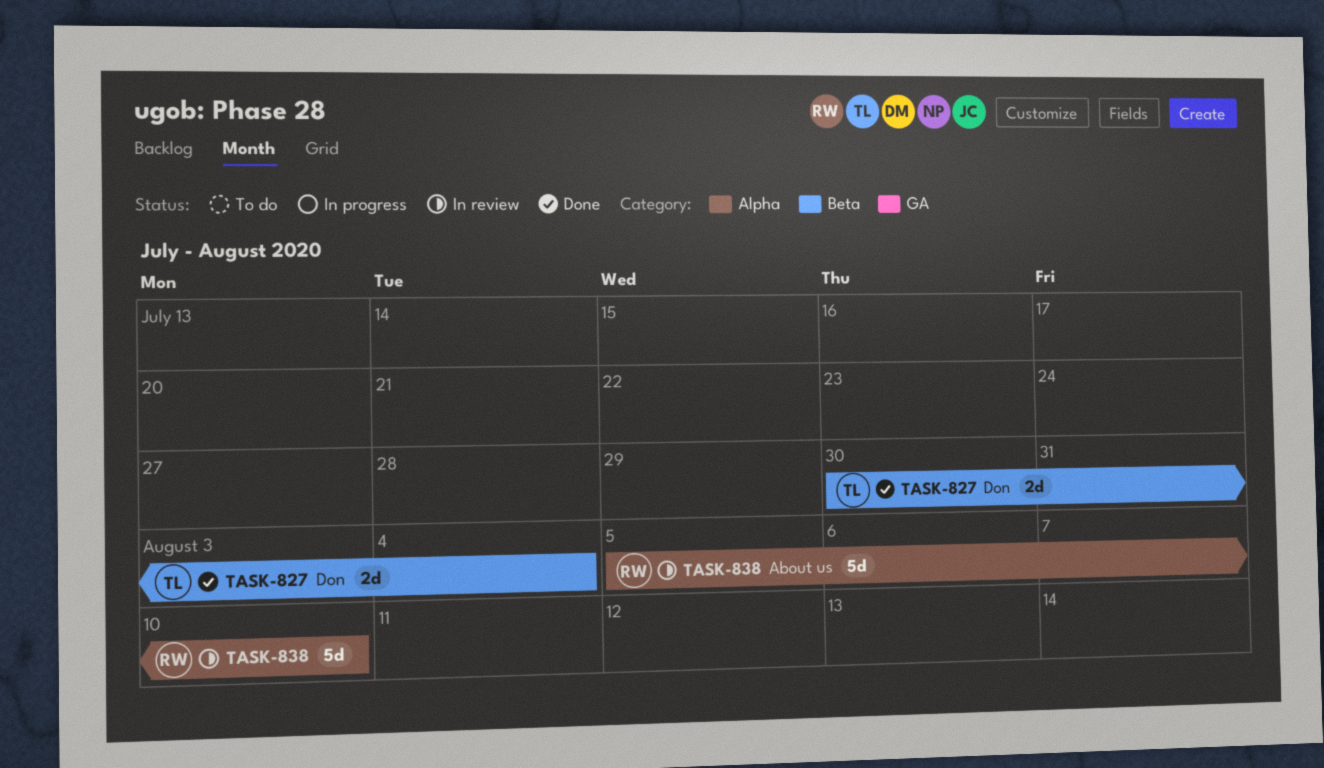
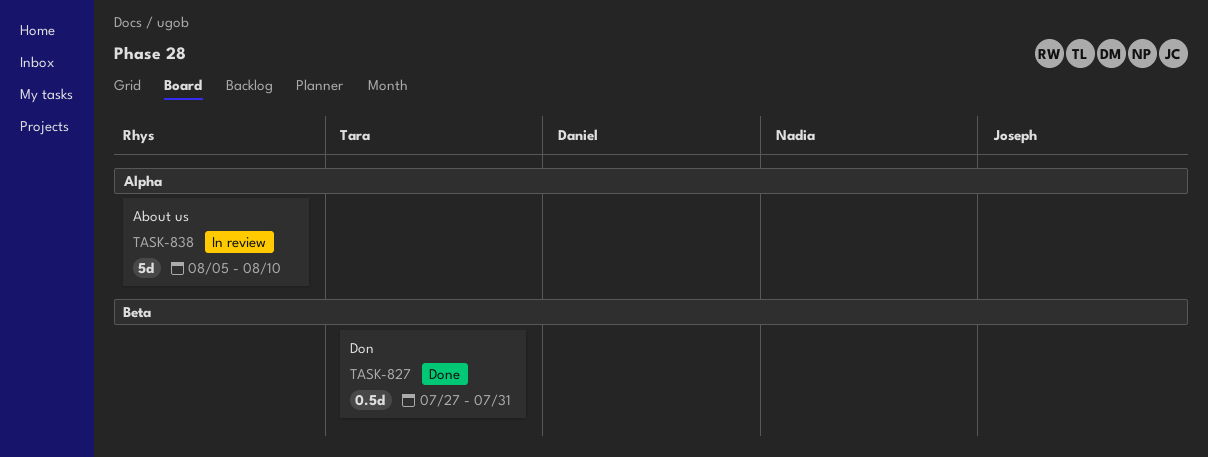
TASK-827, estimate: 2d -> 0.5d
TASK-827, start: Jul 30 -> Jul 27
TASK-827, due: Aug 4 -> Jul 31

